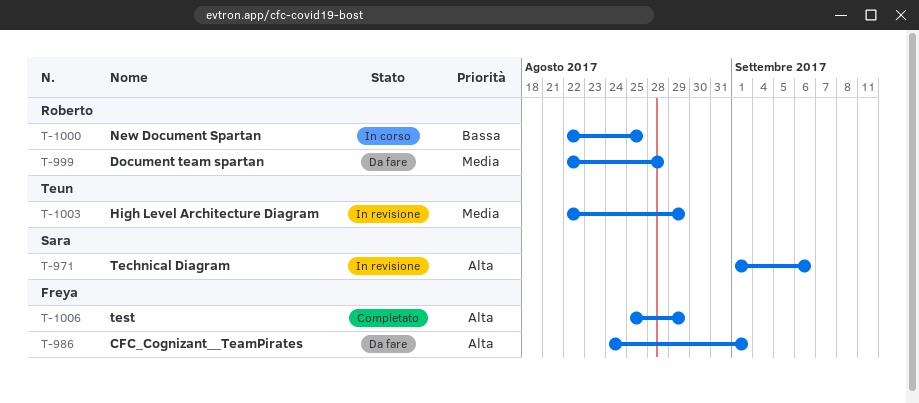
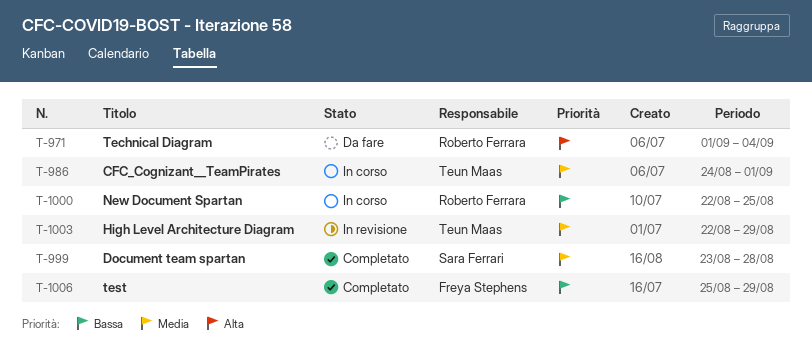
T-971, status: In revisione -> Da fare
T-971, owner: Sara Ferrari -> Roberto Ferrara
T-971, due: Sep 6 -> Sep 4
T-986, status: Da fare -> In corso
T-986, owner: Freya Stephens -> Teun Maas
T-986, priority: Alta -> Media
T-999, status: Da fare -> Completato
T-999, owner: Roberto Ferrara -> Sara Ferrari
T-999, start: Aug 22 -> Aug 23
T-1006, priority: Alta -> Bassa

